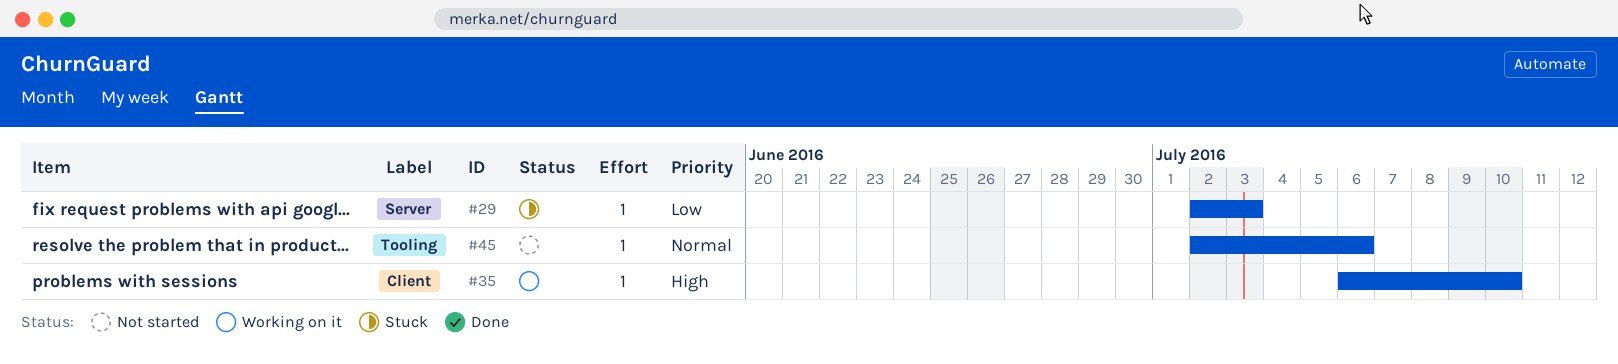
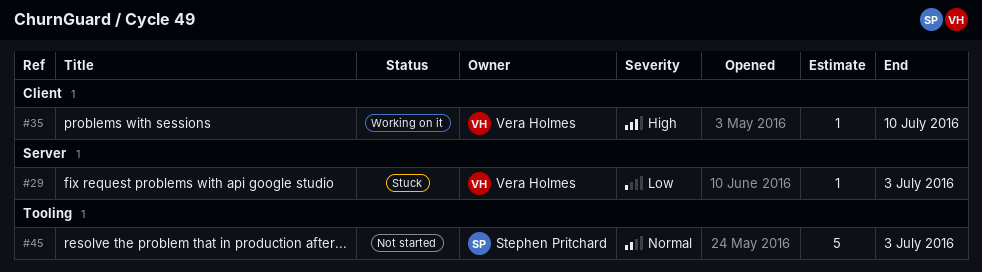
#45, estimate: 1 -> 5
#45, due: Jul 6 -> Jul 3

